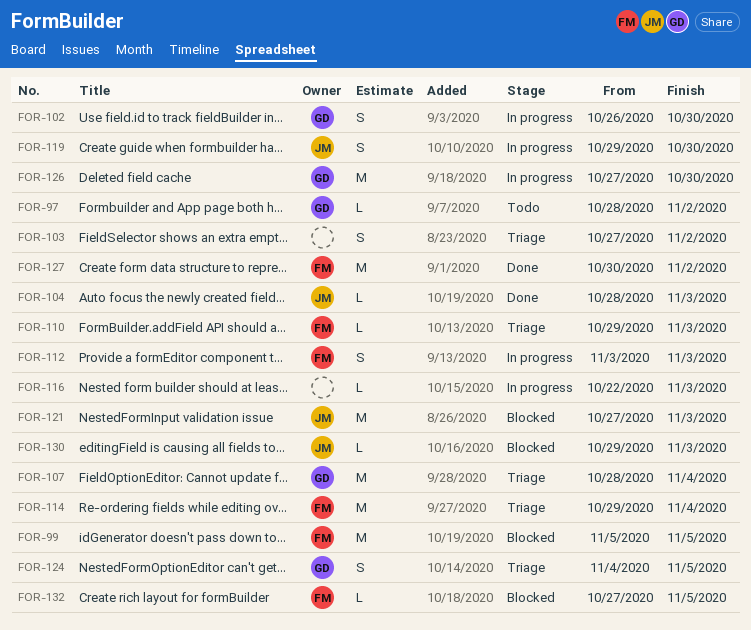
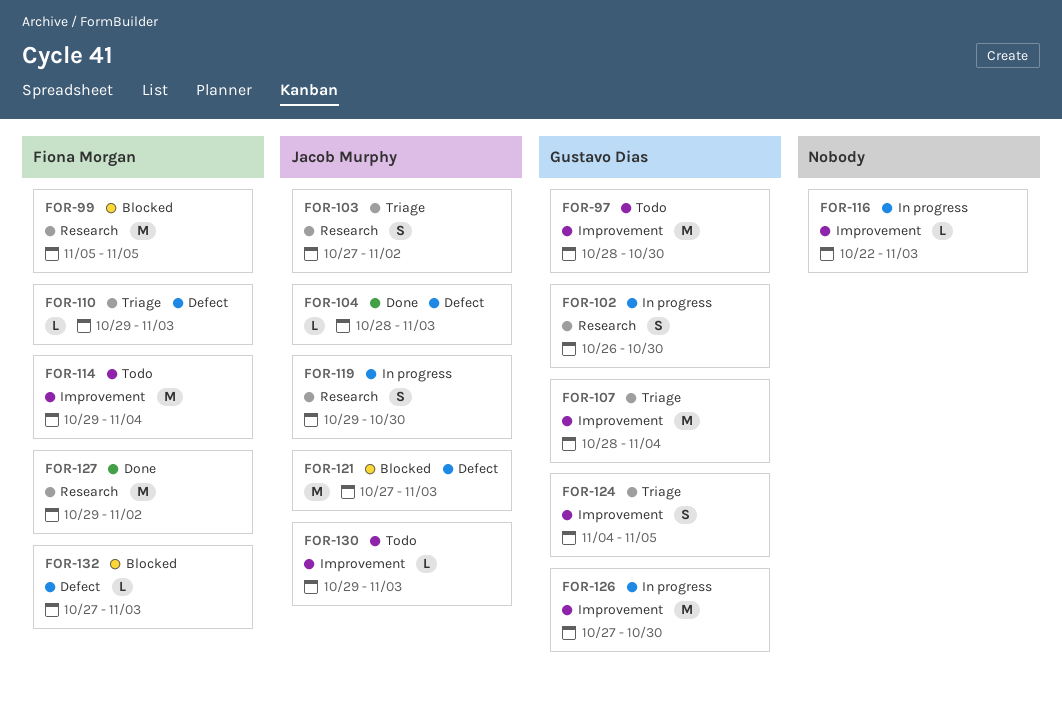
FOR-97, estimate: L -> M
FOR-97, due: Nov 2 -> Oct 30
FOR-103, owner: none -> Jacob Murphy
FOR-112: present -> none
FOR-114, status: Triage -> Todo
FOR-127, start: Oct 30 -> Oct 29
FOR-130, status: Blocked -> Todo
FOR-132, due: Nov 5 -> Nov 3

